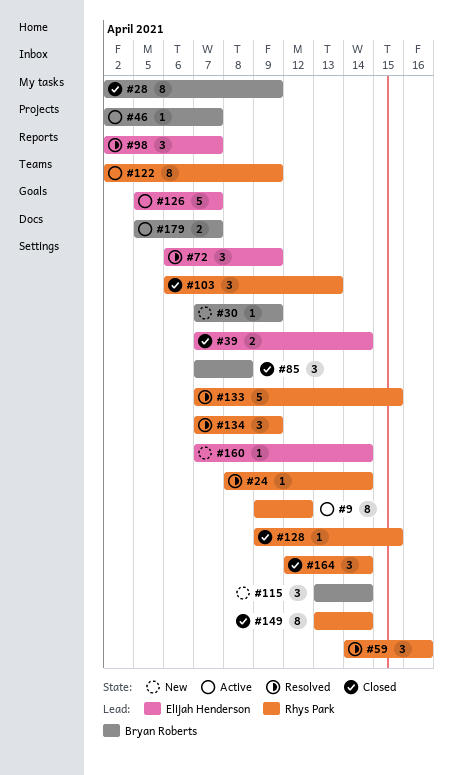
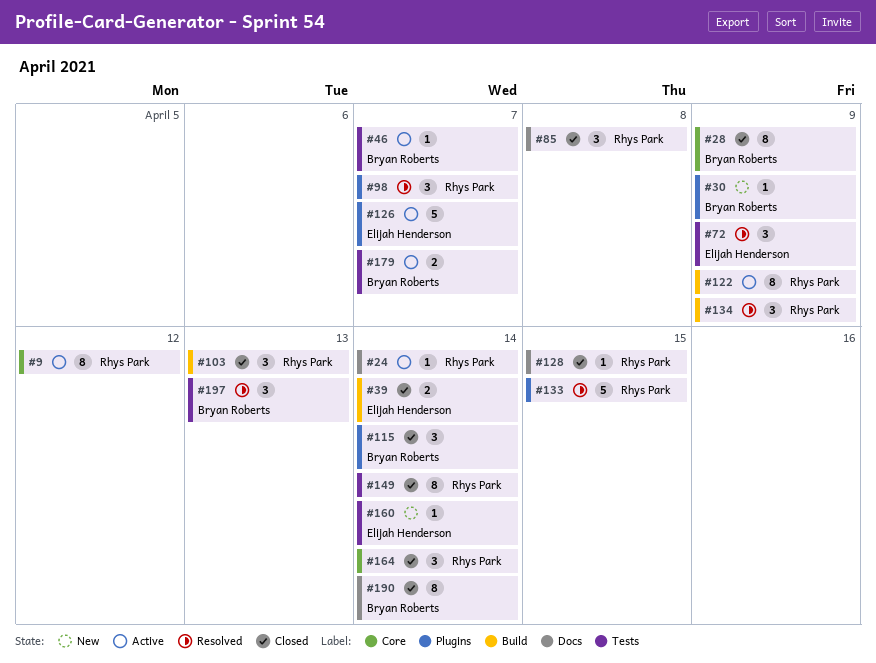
#24, status: Resolved -> Active
#59: present -> none
#85, owner: Bryan Roberts -> Rhys Park
#98, owner: Elijah Henderson -> Rhys Park
#115, status: New -> Closed
#190: none -> present
#197: none -> present

